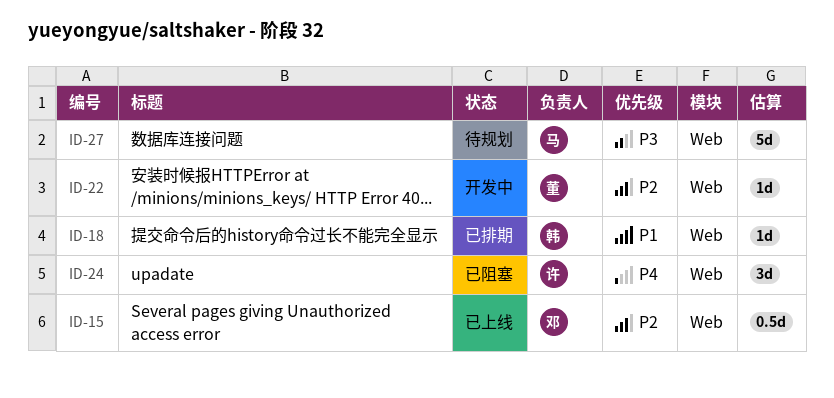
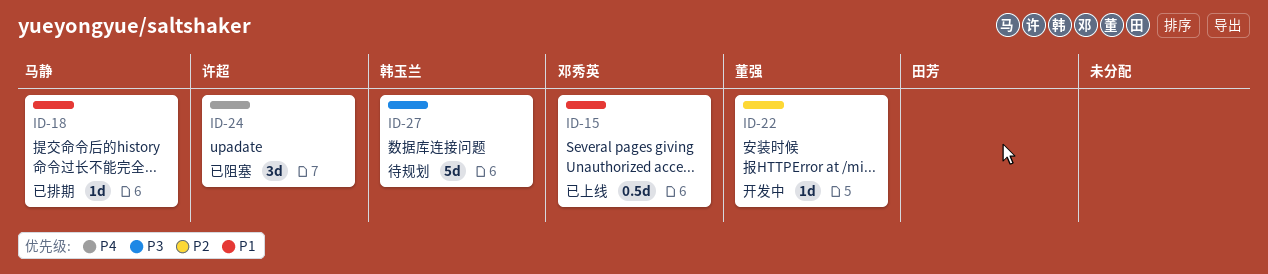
ID-15, priority: P2 -> P1
ID-18, owner: 韩玉兰 -> 马静
ID-27, owner: 马静 -> 韩玉兰

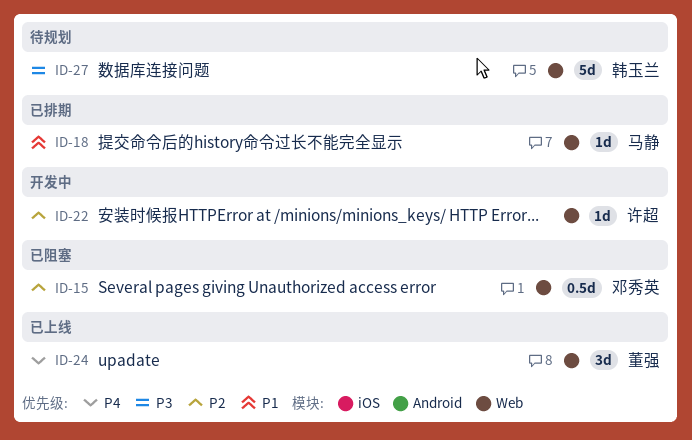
ID-15, status: 已上线 -> 已阻塞
ID-15, priority: P1 -> P2
ID-22, owner: 董强 -> 许超
ID-24, status: 已阻塞 -> 已上线
ID-24, owner: 许超 -> 董强

